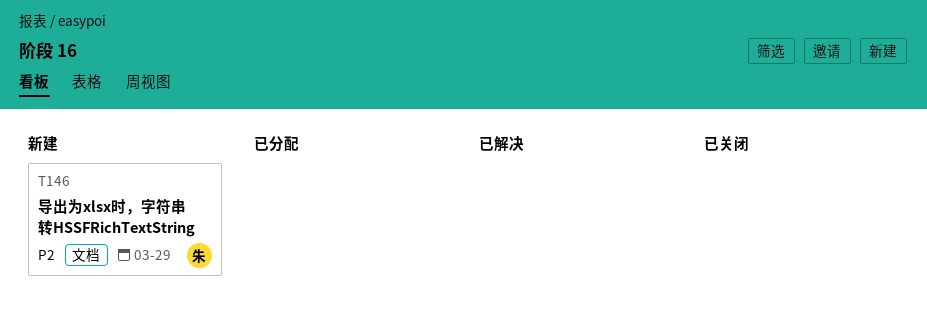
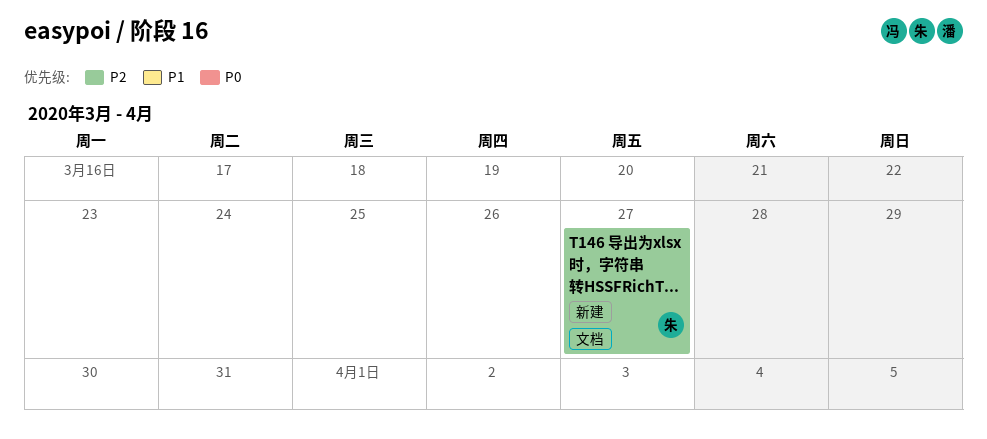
T146, due: Mar 29 -> Mar 27

